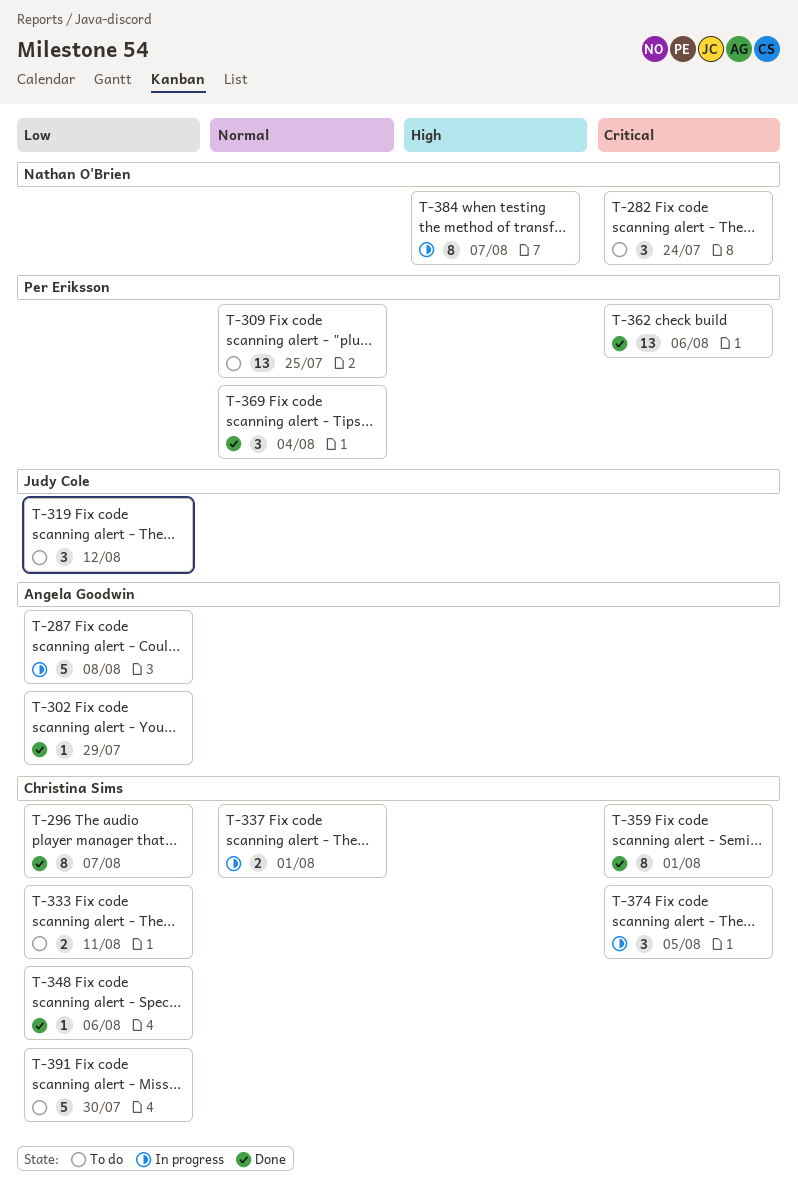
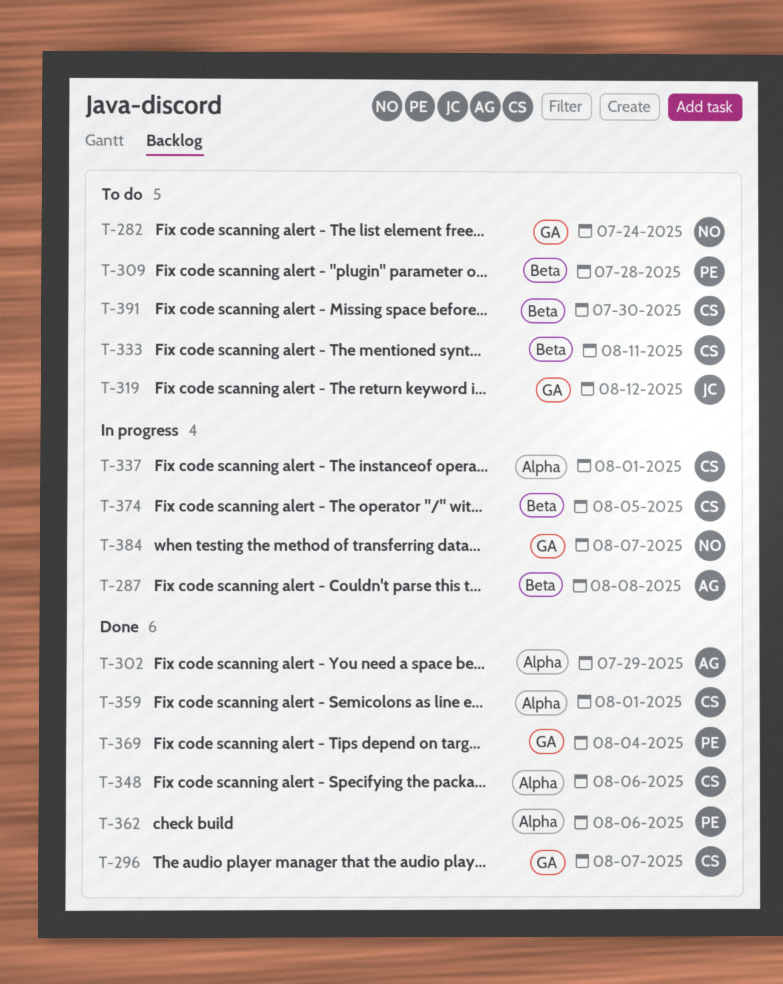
T-309, due: Jul 25 -> Jul 28

